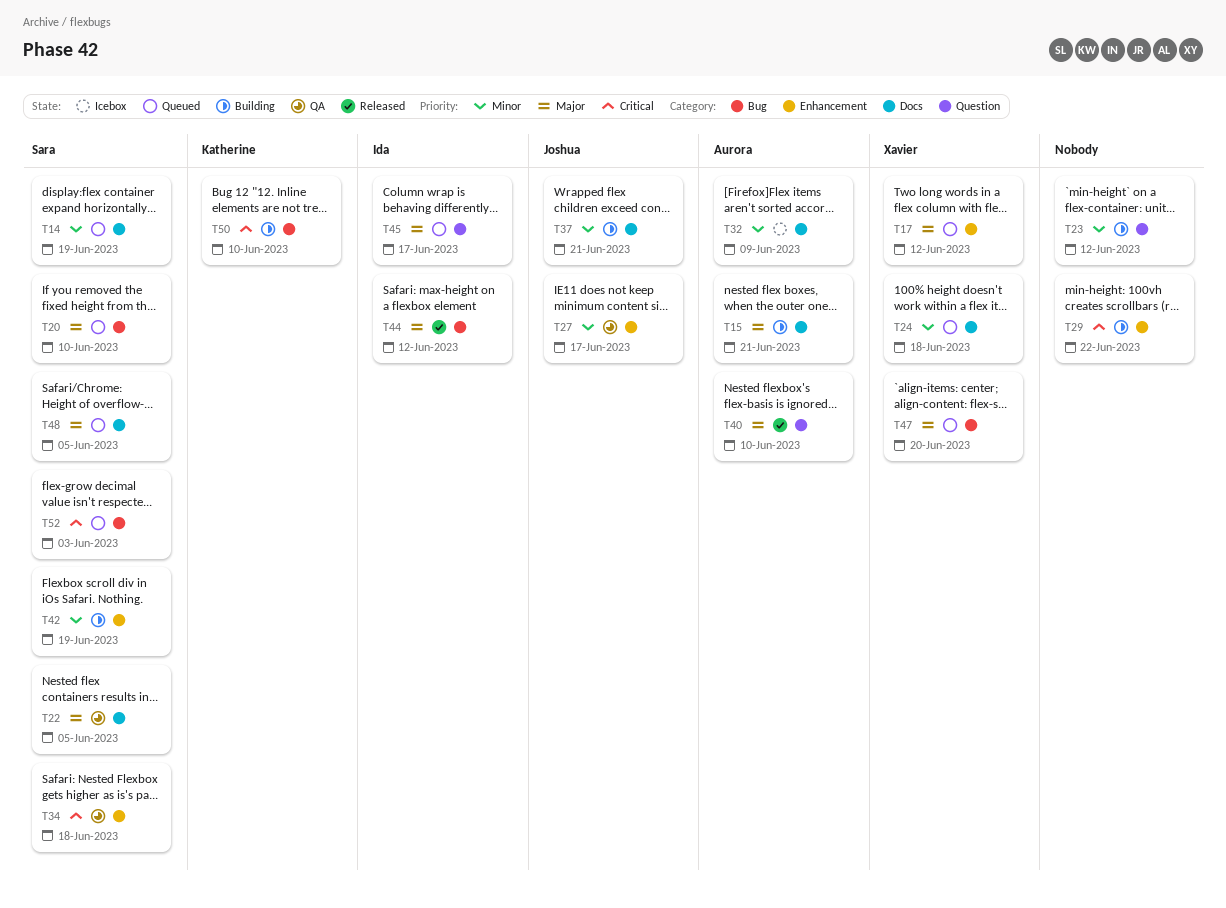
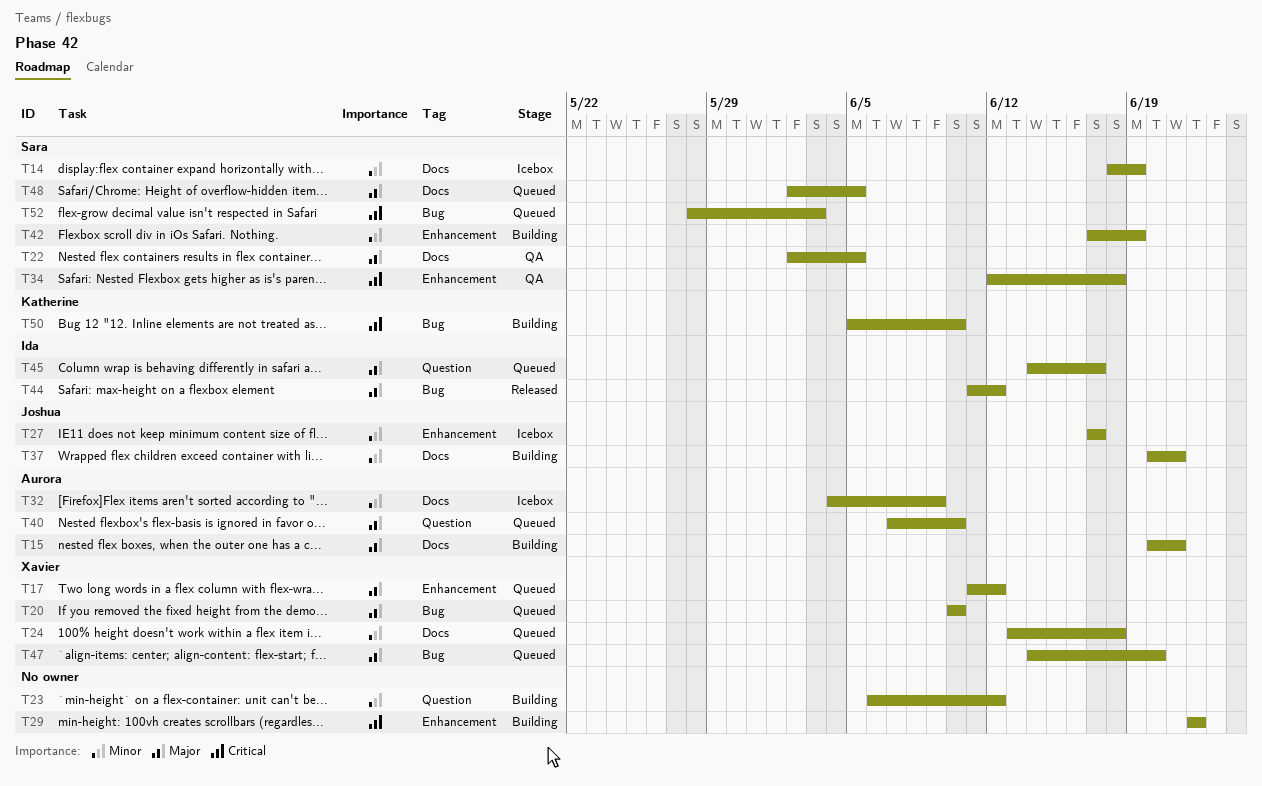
T14, status: Queued -> Icebox
T20, owner: Sara -> Xavier
T27, status: QA -> Icebox
T40, status: Released -> Queued

